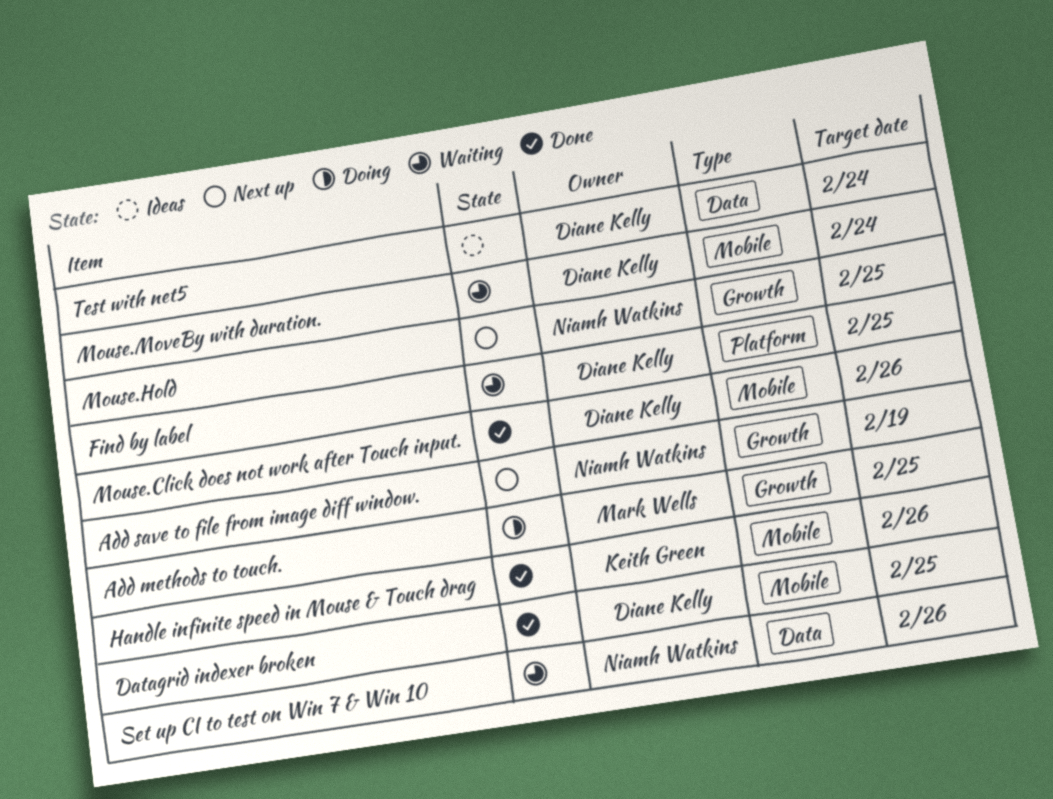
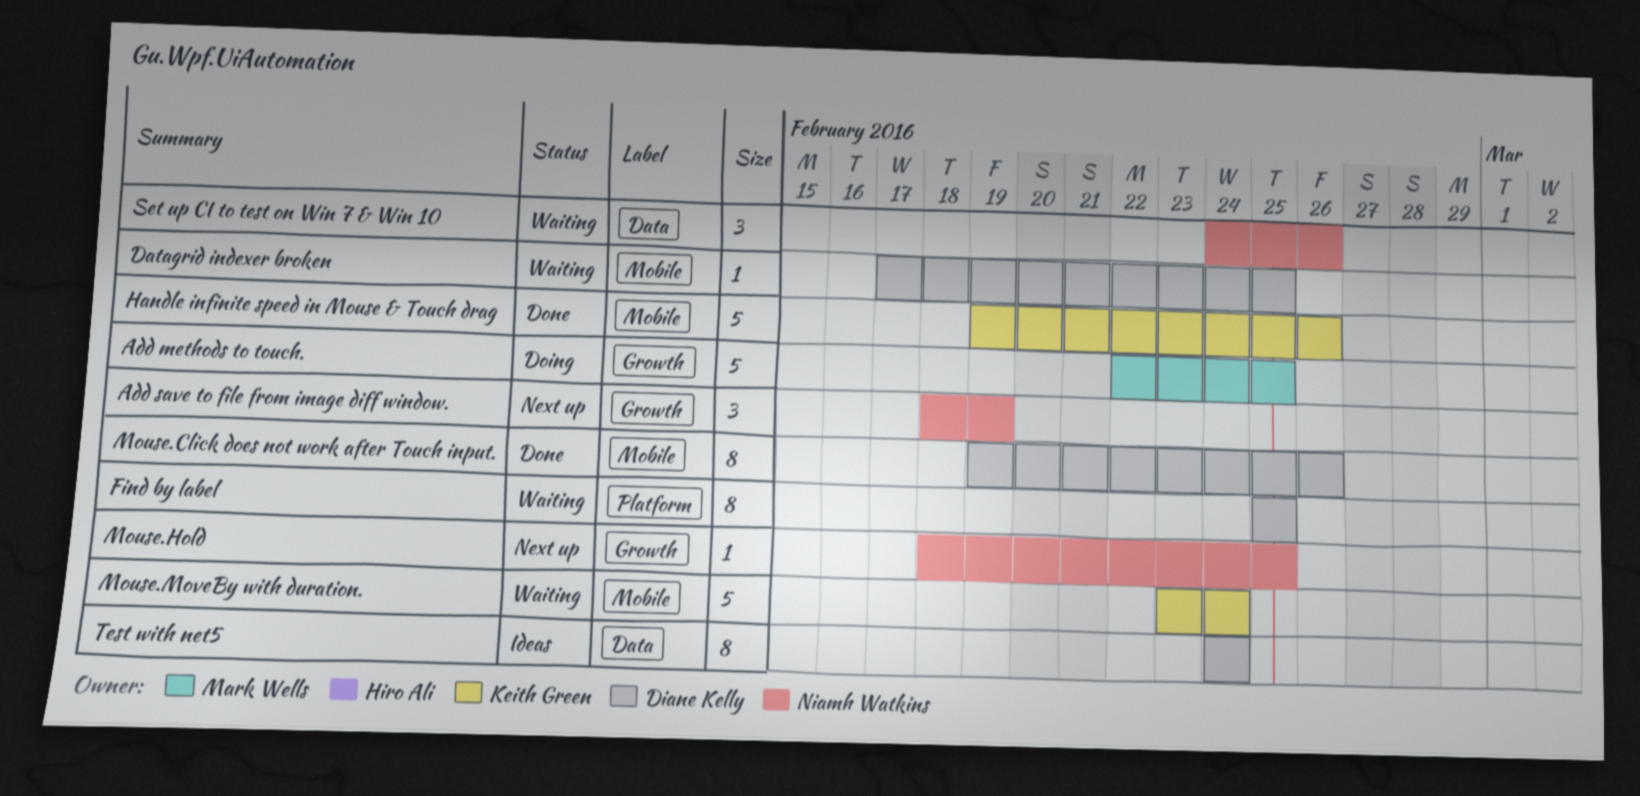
Datagrid indexer broken, status: Done -> Waiting
Mouse.MoveBy with duration., owner: Diane Kelly -> Keith Green

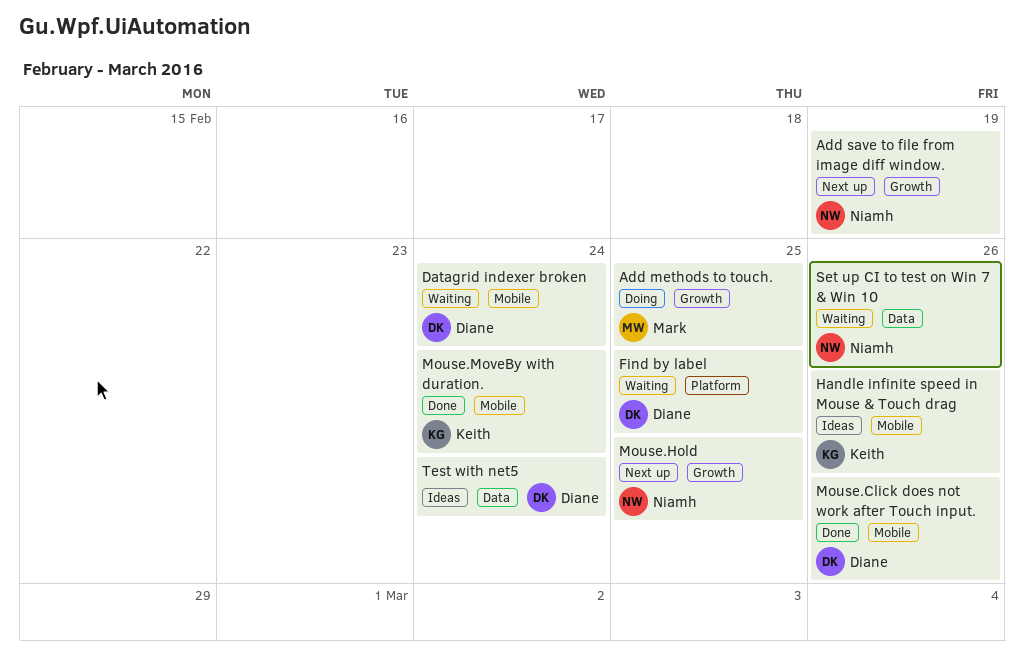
Datagrid indexer broken, due: Feb 25 -> Feb 24
Handle infinite speed in Mouse & Touch drag, status: Done -> Ideas
Mouse.MoveBy with duration., status: Waiting -> Done

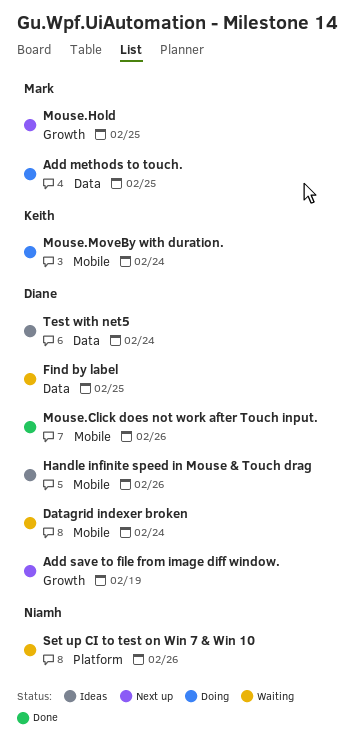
Add methods to touch., label: Growth -> Data
Add save to file from image diff window., owner: Niamh -> Diane
Find by label, label: Platform -> Data
Handle infinite speed in Mouse & Touch drag, owner: Keith -> Diane
Mouse.Hold, owner: Niamh -> Mark
Mouse.MoveBy with duration., status: Done -> Doing
Set up CI to test on Win 7 & Win 10, label: Data -> Platform

